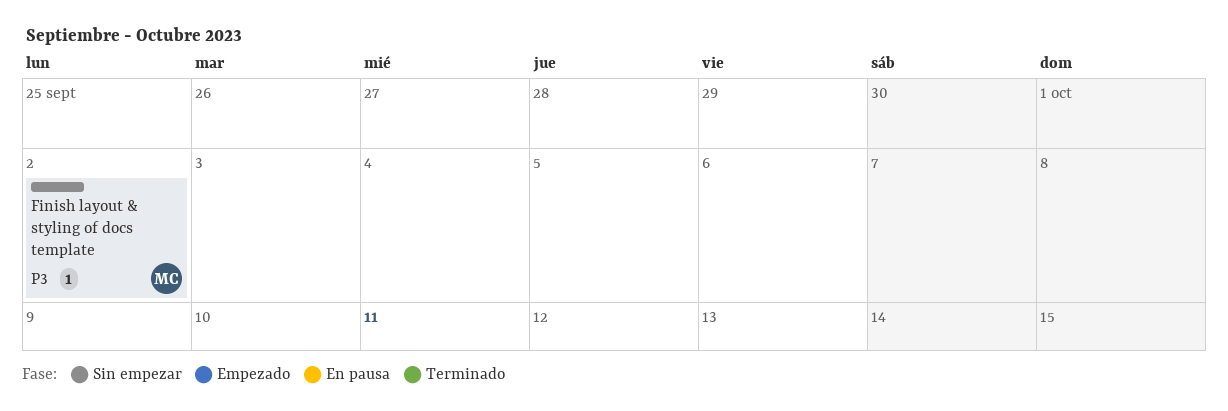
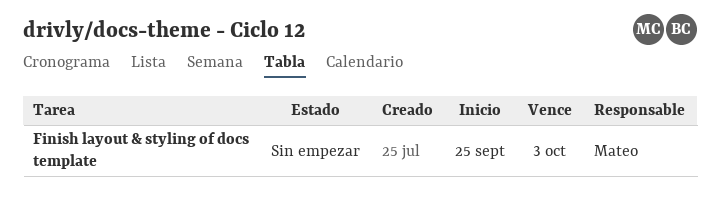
Finish layout & styling of docs template, due: Oct 2 -> Oct 3

